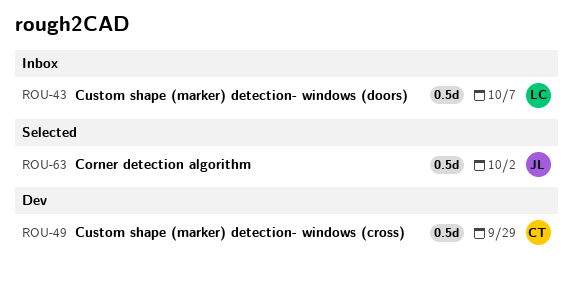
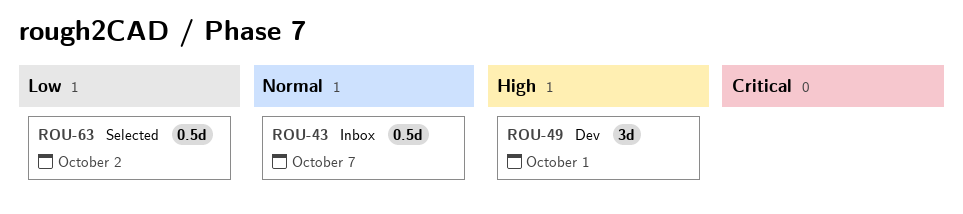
ROU-49, estimate: 0.5d -> 3d
ROU-49, due: Sep 29 -> Oct 1

